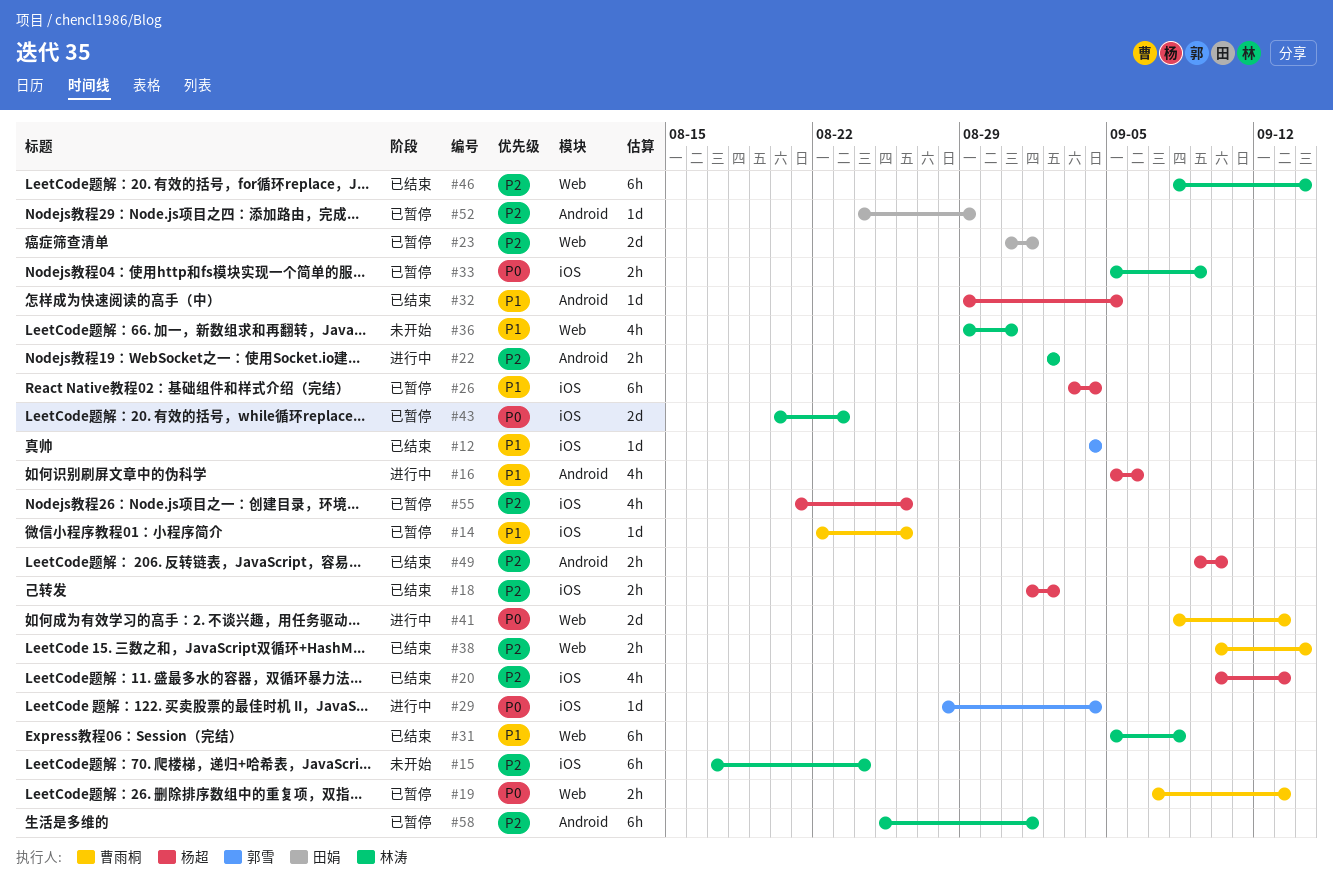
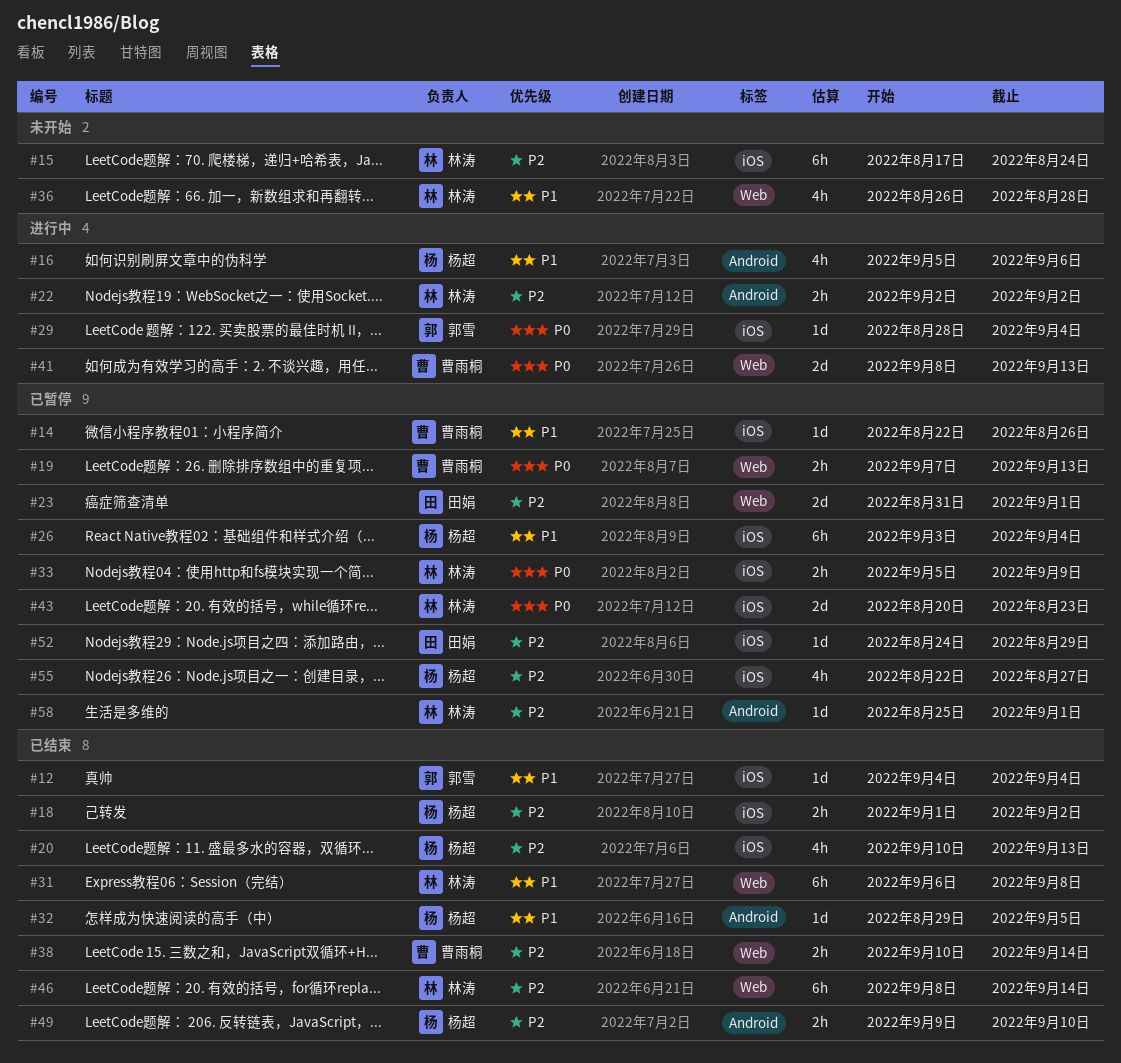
#31, start: Sep 5 -> Sep 6
#36, start: Aug 29 -> Aug 26
#36, due: Aug 31 -> Aug 28
#52, label: Android -> iOS
#55, start: Aug 21 -> Aug 22
#55, due: Aug 26 -> Aug 27
#58, estimate: 6h -> 1d

